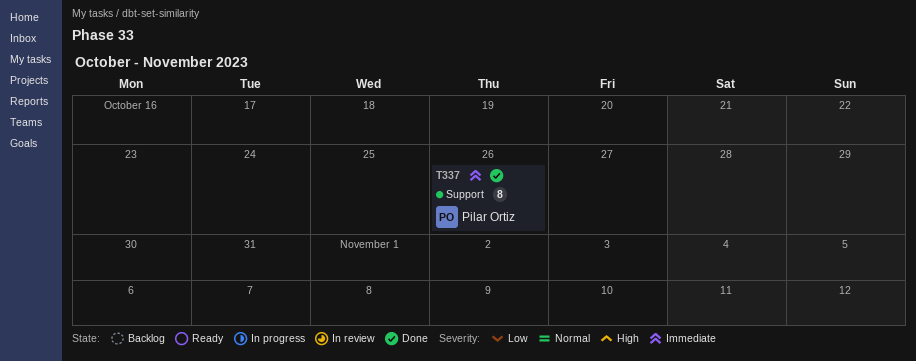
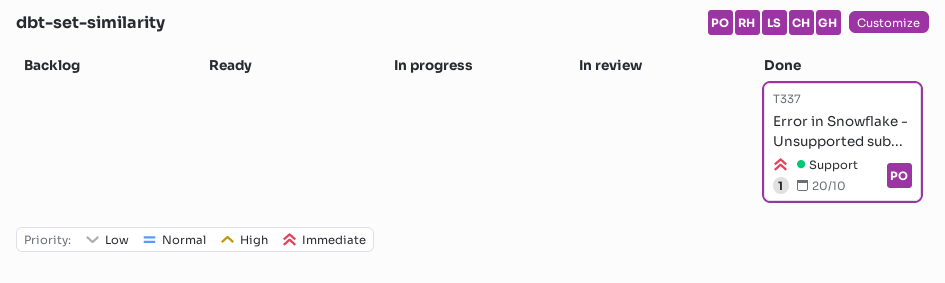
T337, estimate: 8 -> 1
T337, due: Oct 26 -> Oct 20

